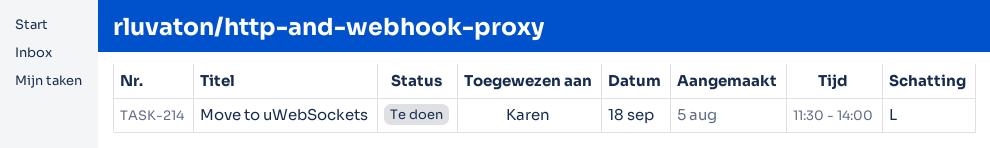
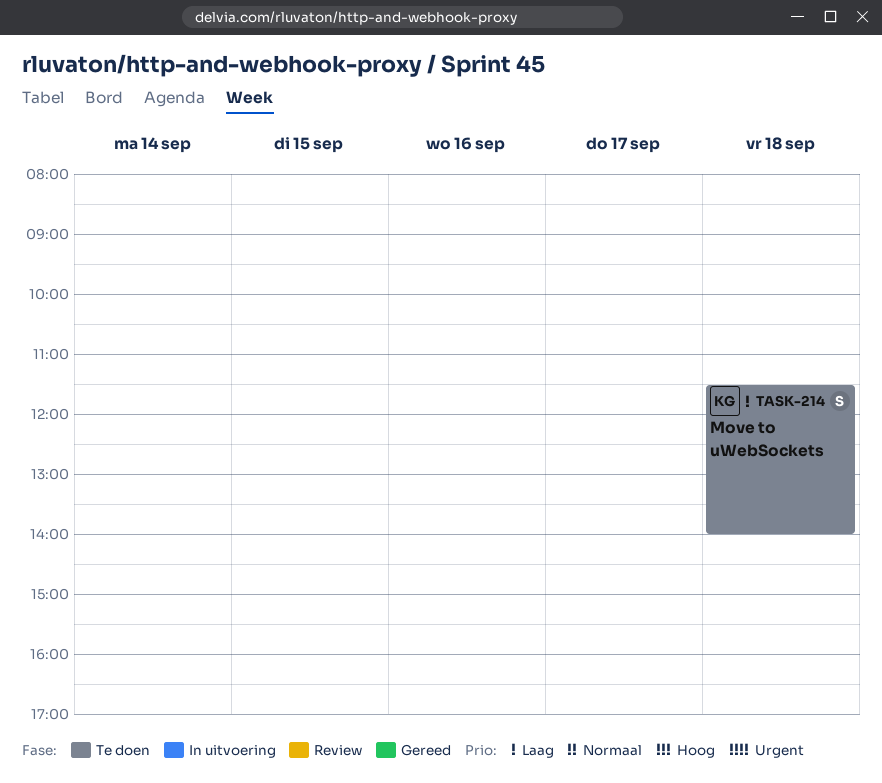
TASK-214, estimate: L -> S

